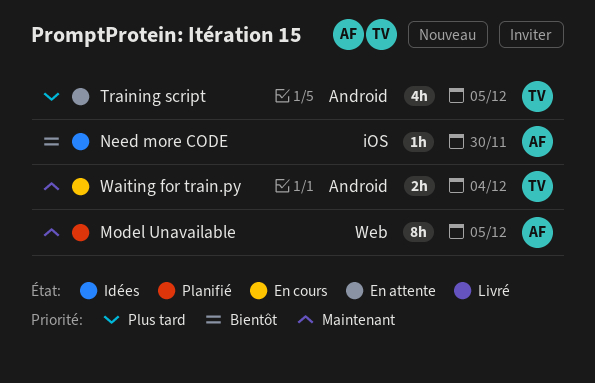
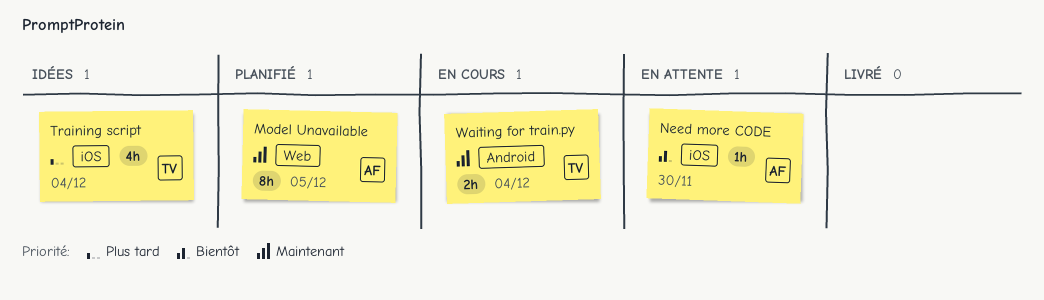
Need more CODE, status: Idées -> En attente
Training script, status: En attente -> Idées
Training script, label: Android -> iOS
Training script, due: Dec 5 -> Dec 4

